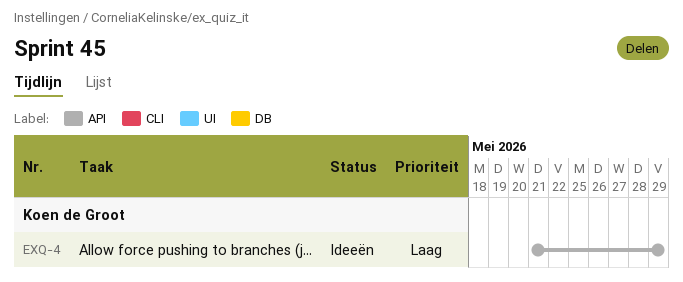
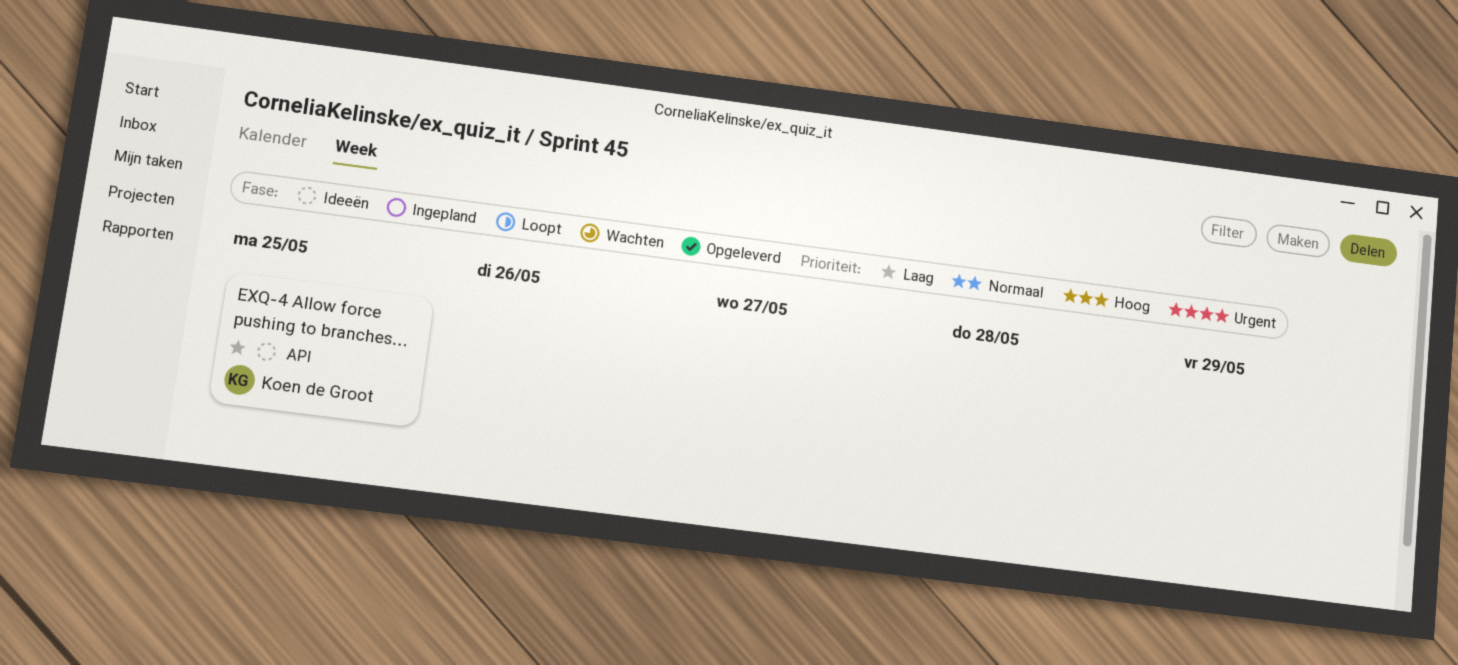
EXQ-4, due: May 29 -> May 25

